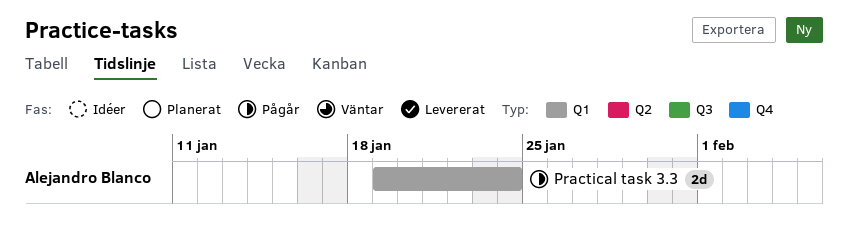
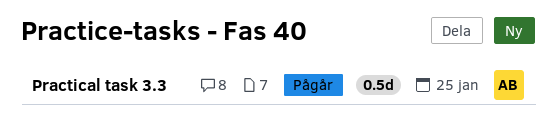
Practical task 3.3, estimate: 2d -> 0.5d
Practical task 3.3, due: Jan 24 -> Jan 25

